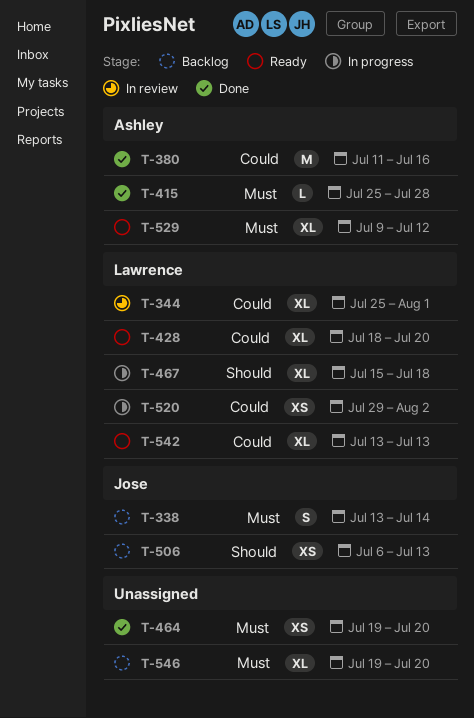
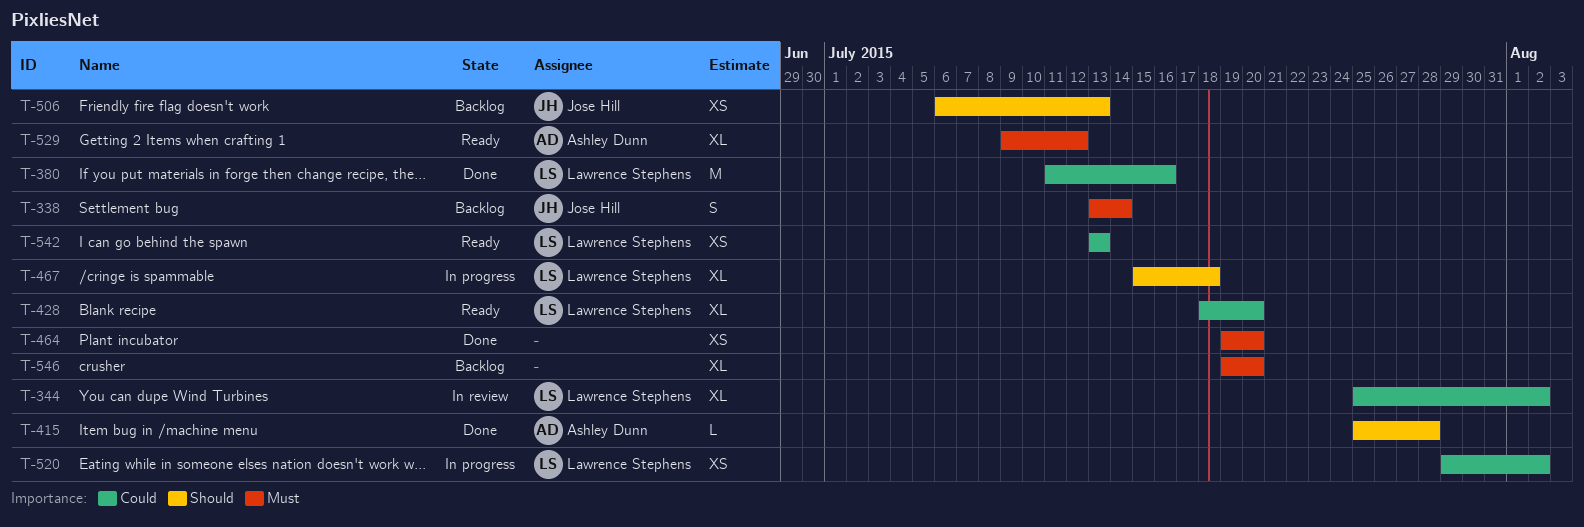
T-344, due: Aug 1 -> Aug 2
T-380, owner: Ashley Dunn -> Lawrence Stephens
T-415, priority: Must -> Should
T-542, estimate: XL -> XS

